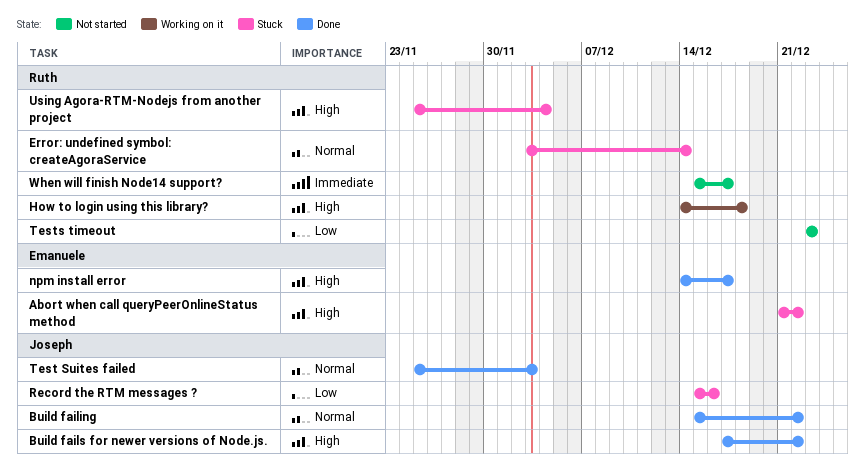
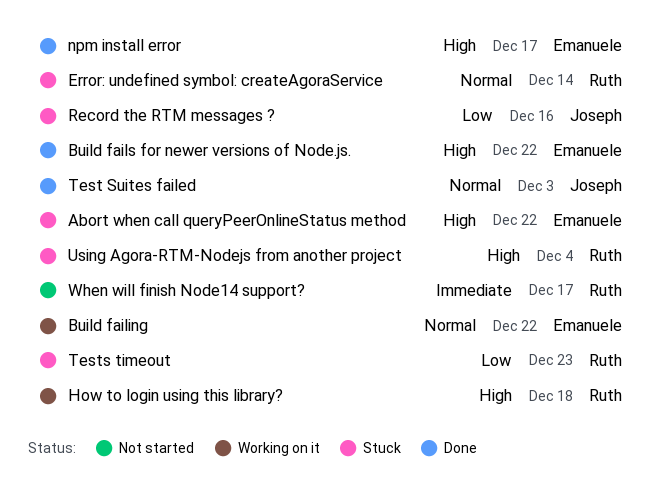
Build failing, status: Done -> Working on it
Build failing, owner: Joseph -> Emanuele
Build fails for newer versions of Node.js., owner: Joseph -> Emanuele
Tests timeout, status: Not started -> Stuck

